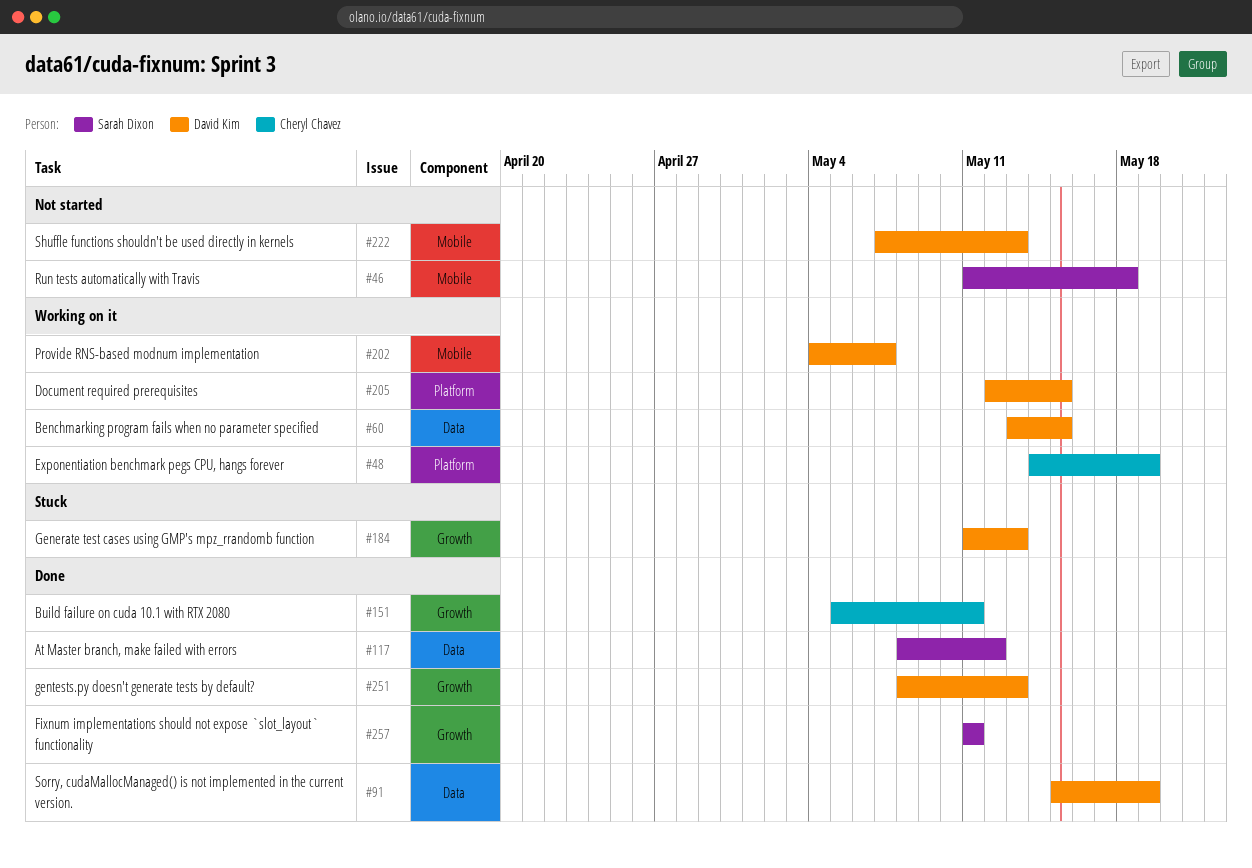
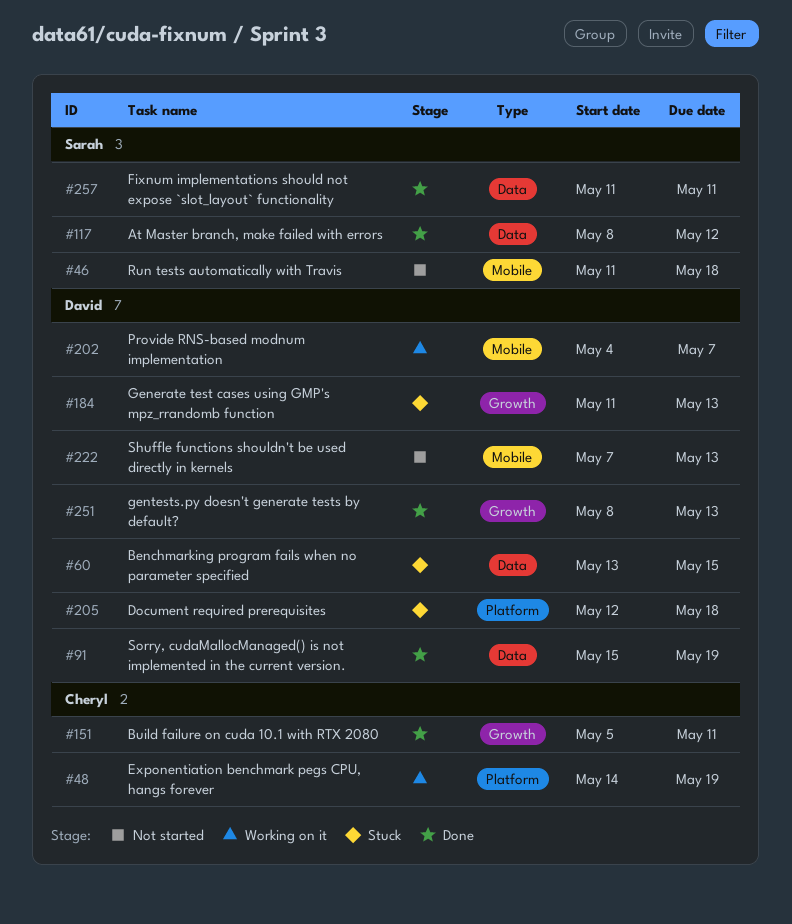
#60, status: Working on it -> Stuck
#205, status: Working on it -> Stuck
#205, due: May 15 -> May 18
#257, label: Growth -> Data

